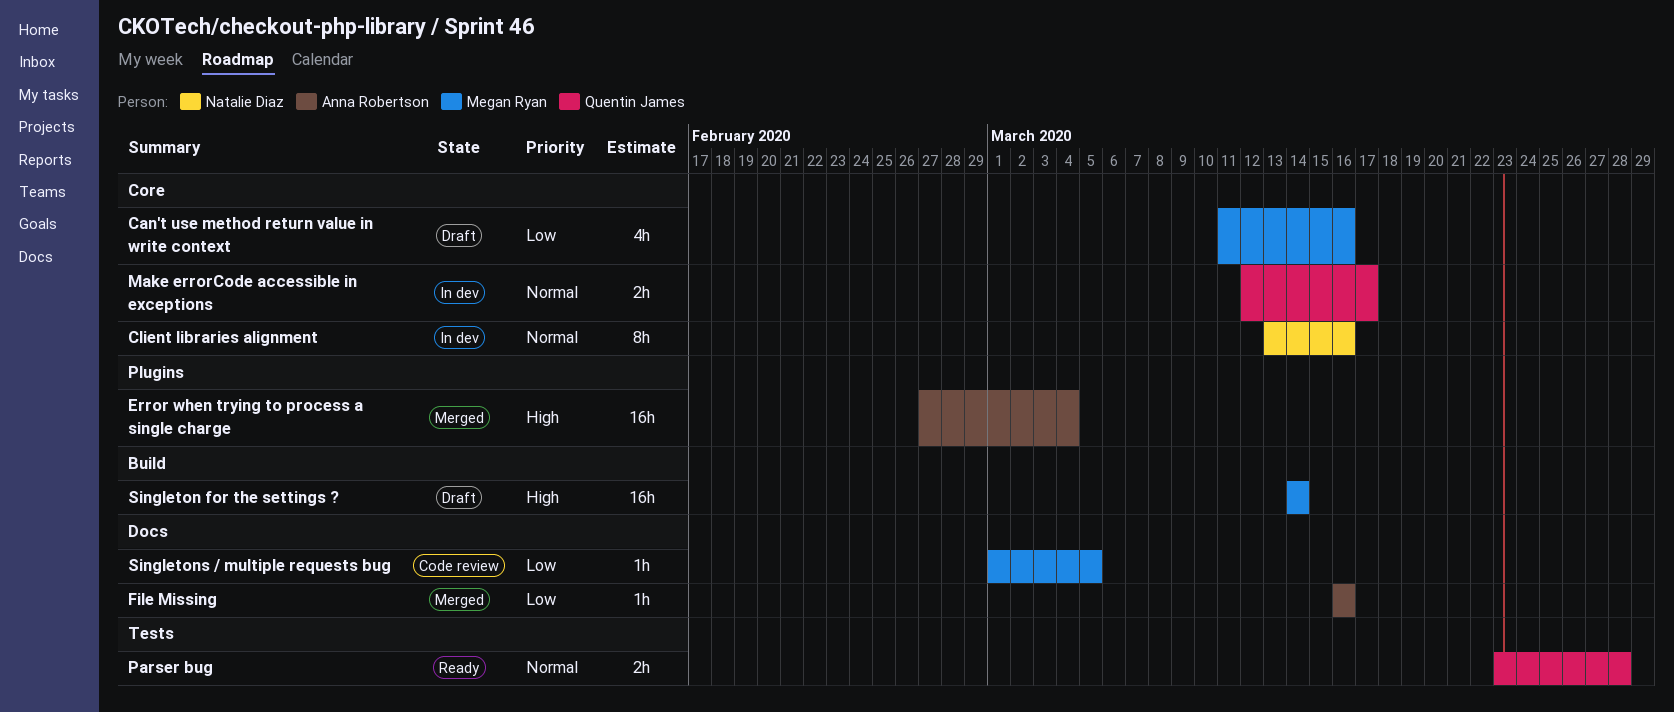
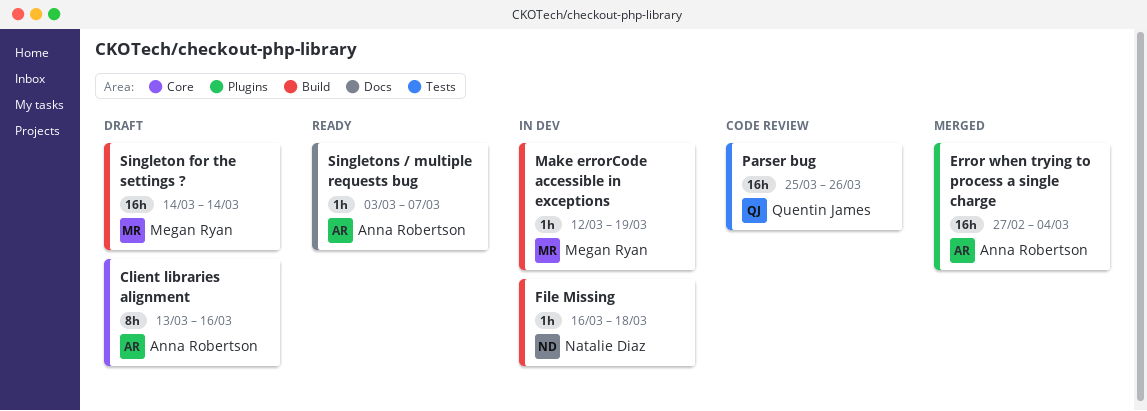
Can't use method return value in write context: present -> none
Client libraries alignment, status: In dev -> Draft
Client libraries alignment, owner: Natalie Diaz -> Anna Robertson
File Missing, status: Merged -> In dev
File Missing, owner: Anna Robertson -> Natalie Diaz
File Missing, label: Docs -> Build
File Missing, due: Mar 16 -> Mar 18
Make errorCode accessible in exceptions, owner: Quentin James -> Megan Ryan
Make errorCode accessible in exceptions, label: Core -> Build
Make errorCode accessible in exceptions, estimate: 2h -> 1h
Make errorCode accessible in exceptions, due: Mar 17 -> Mar 19
Parser bug, status: Ready -> Code review
Parser bug, estimate: 2h -> 16h
Parser bug, start: Mar 23 -> Mar 25
Parser bug, due: Mar 28 -> Mar 26
Singletons / multiple requests bug, status: Code review -> Ready
Singletons / multiple requests bug, owner: Megan Ryan -> Anna Robertson
Singletons / multiple requests bug, start: Mar 1 -> Mar 3
Singletons / multiple requests bug, due: Mar 5 -> Mar 7

